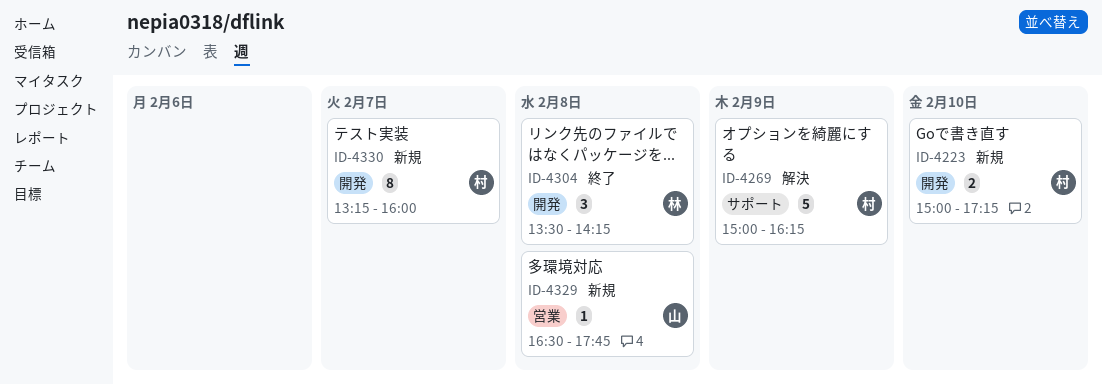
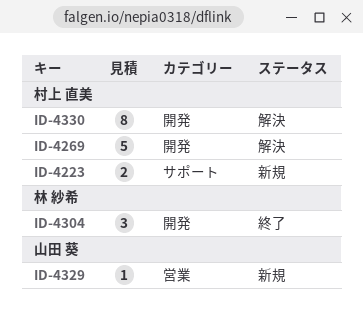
ID-4223, label: 開発 -> サポート
ID-4269, label: サポート -> 開発
ID-4330, status: 新規 -> 解決

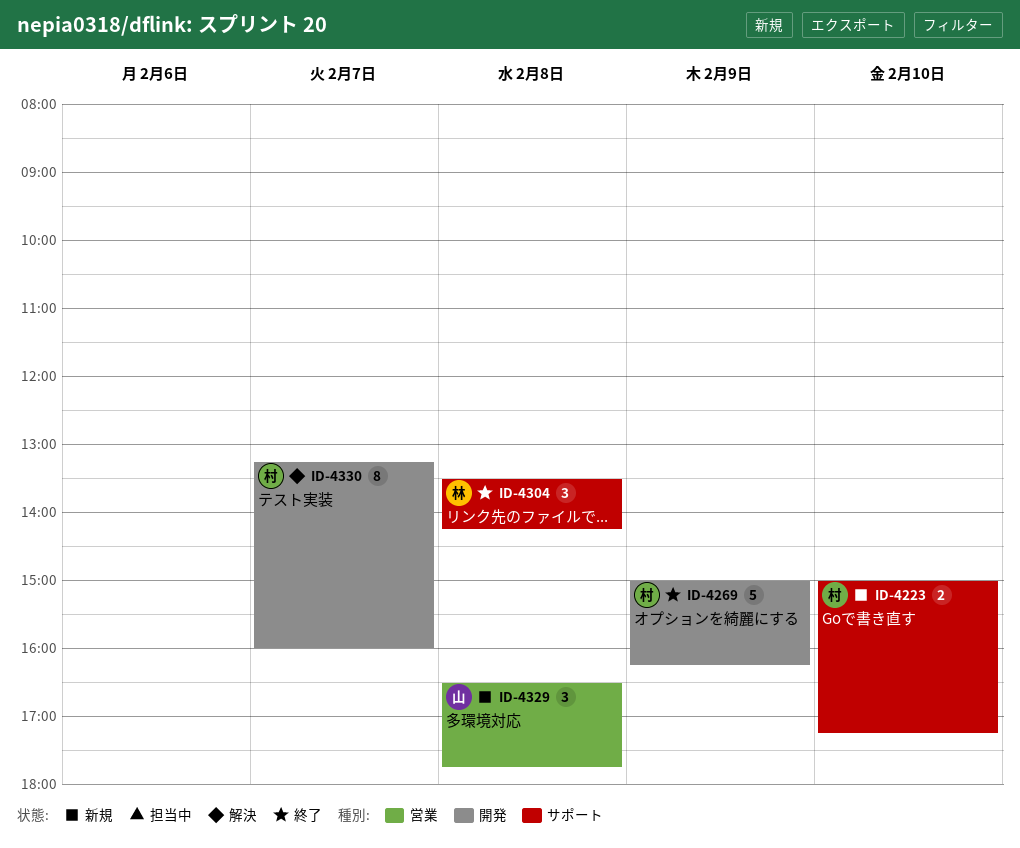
ID-4269, status: 解決 -> 終了
ID-4304, label: 開発 -> サポート
ID-4329, estimate: 1 -> 3

